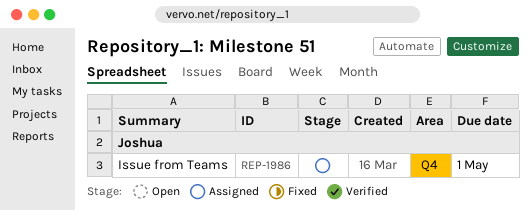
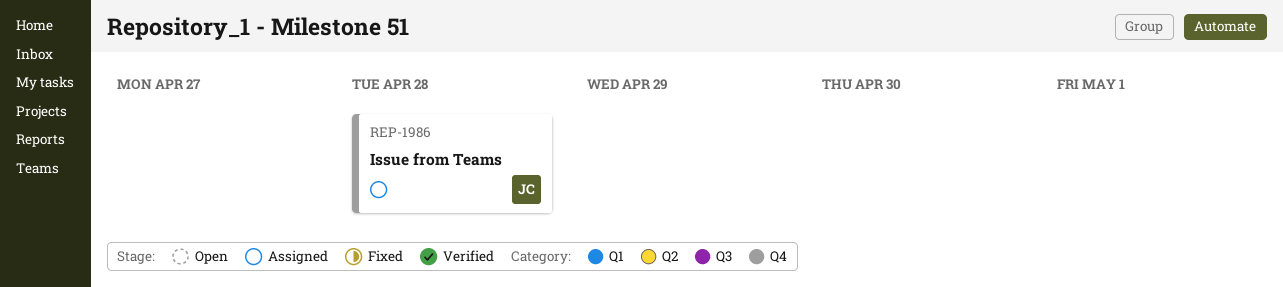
REP-1986, due: May 1 -> Apr 28

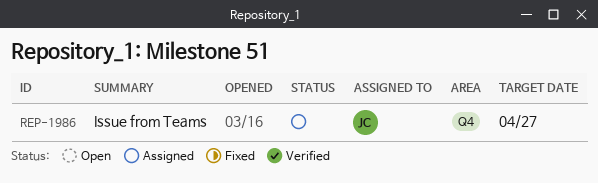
REP-1986, due: Apr 28 -> Apr 27

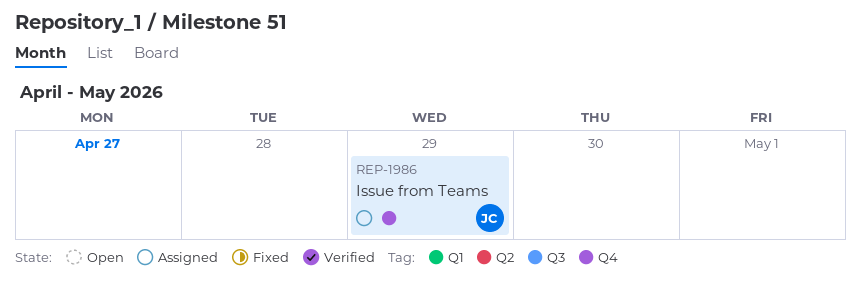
REP-1986, due: Apr 27 -> Apr 29

